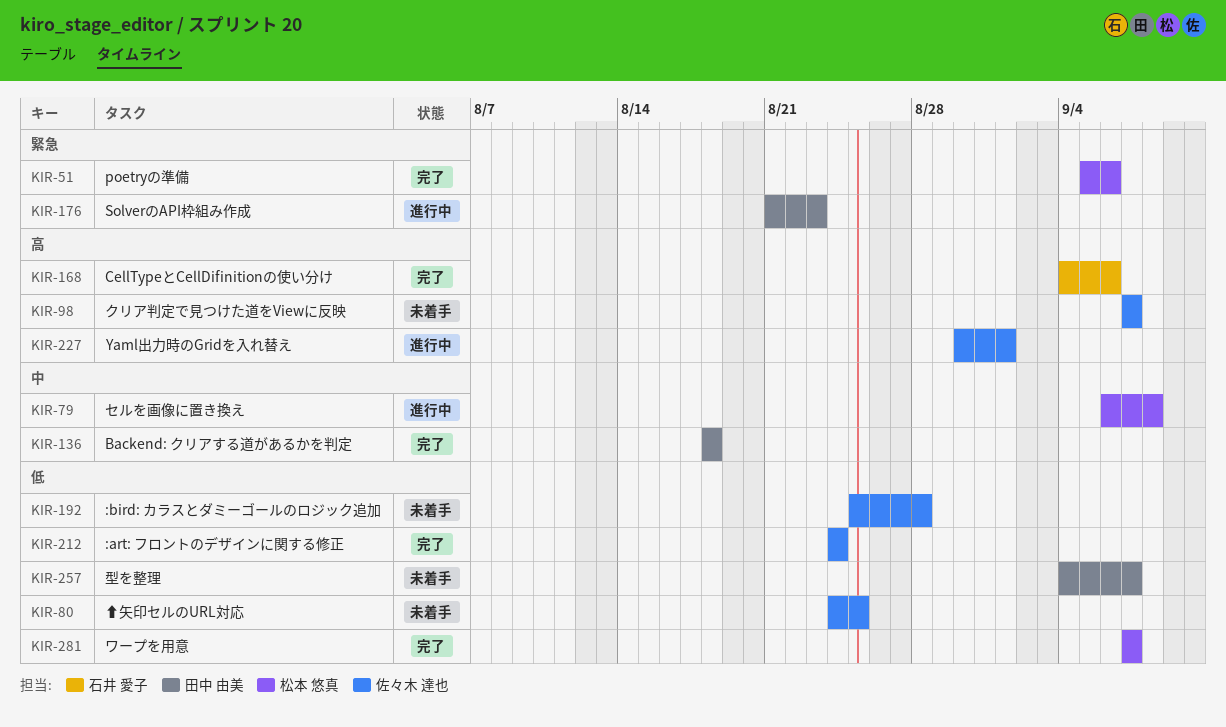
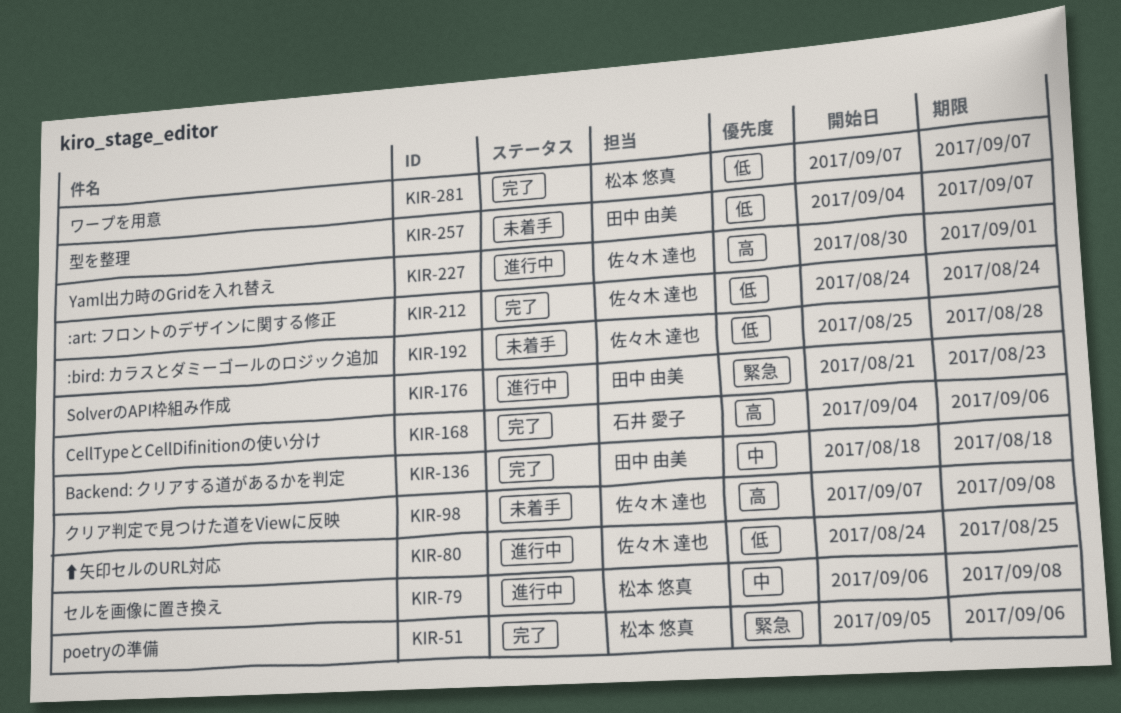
KIR-80, status: 未着手 -> 進行中
KIR-98, due: Sep 7 -> Sep 8

